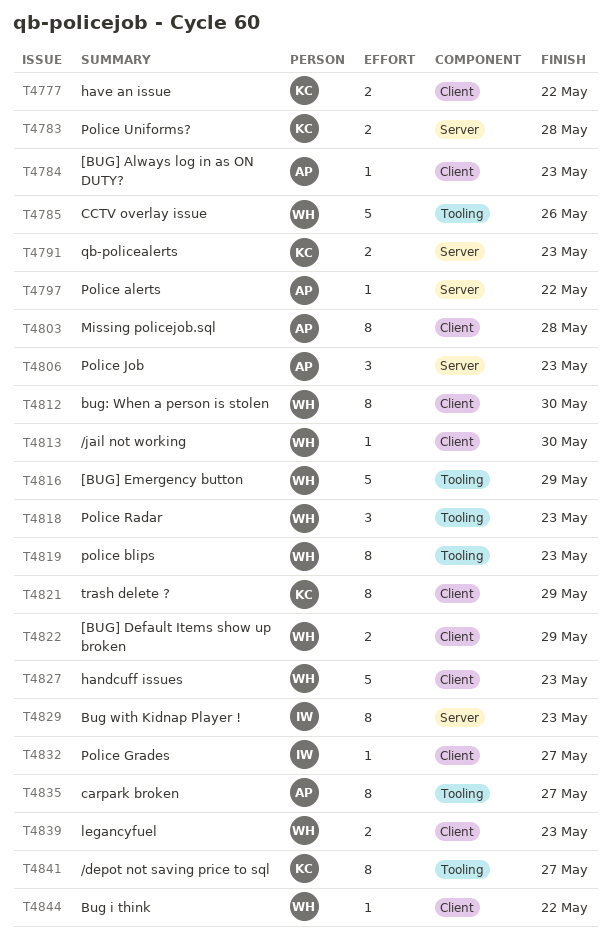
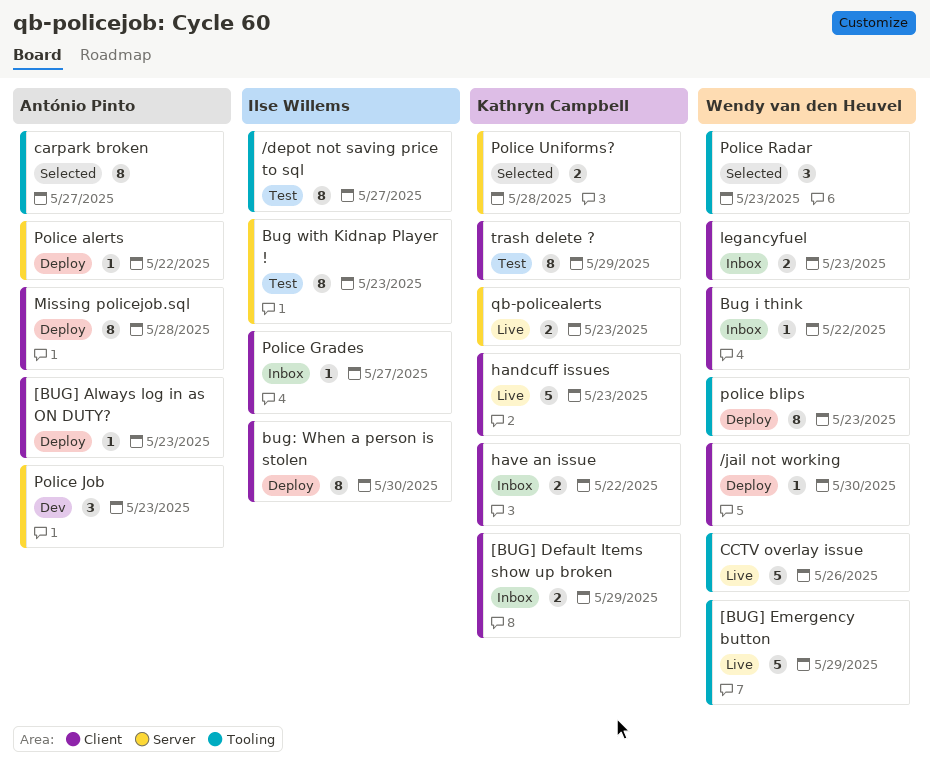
/depot not saving price to sql, owner: Kathryn Campbell -> Ilse Willems
[BUG] Default Items show up broken, owner: Wendy van den Heuvel -> Kathryn Campbell
bug: When a person is stolen, owner: Wendy van den Heuvel -> Ilse Willems
handcuff issues, owner: Wendy van den Heuvel -> Kathryn Campbell

